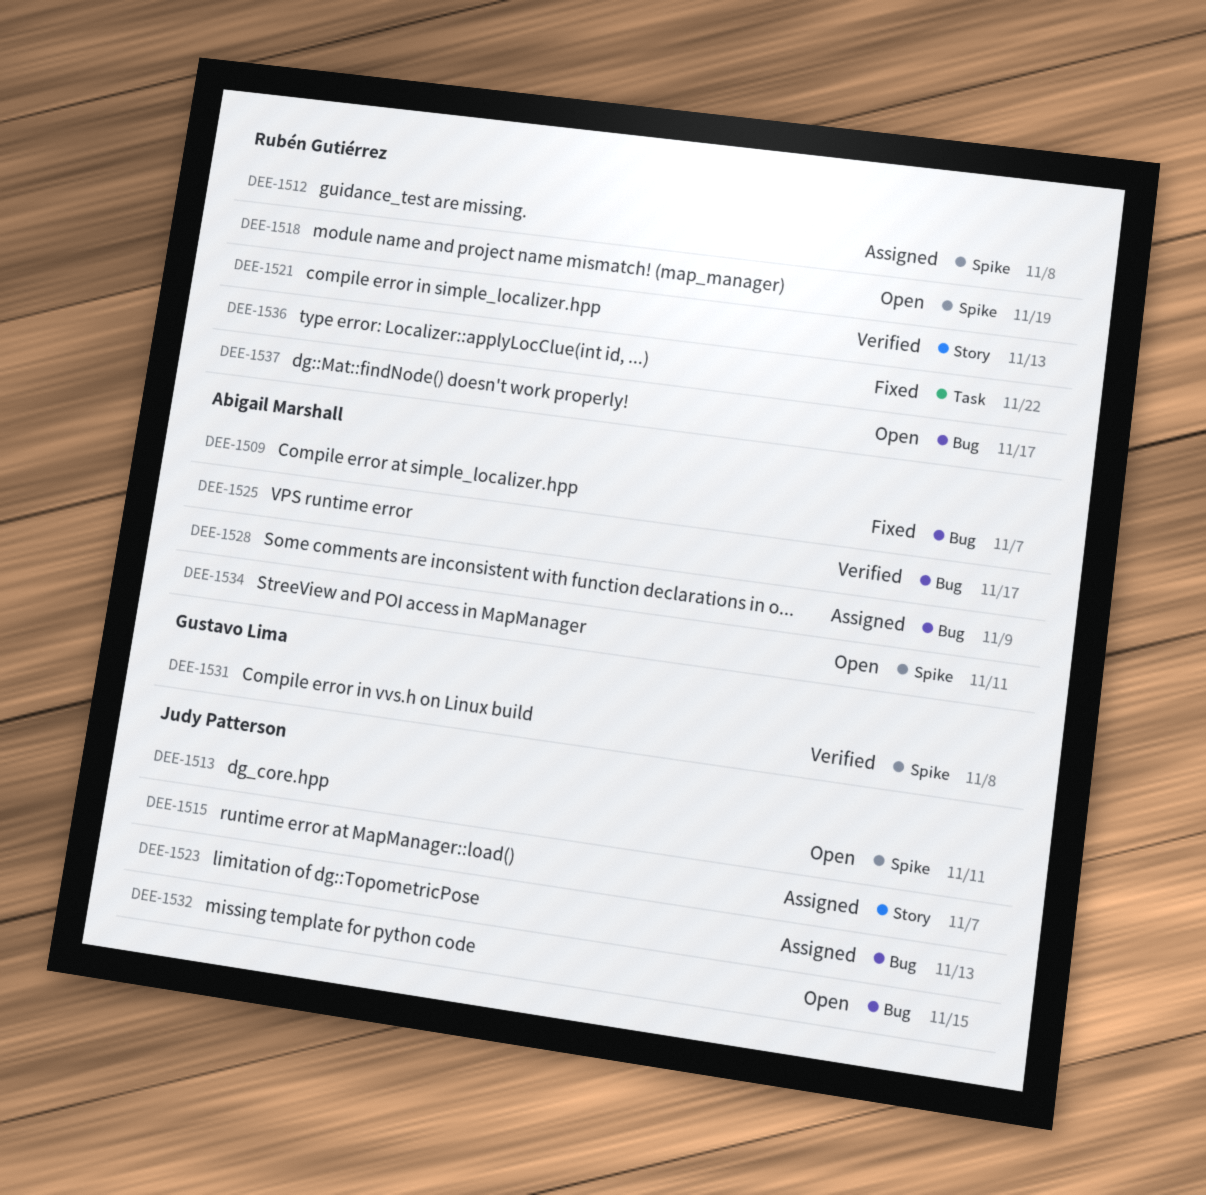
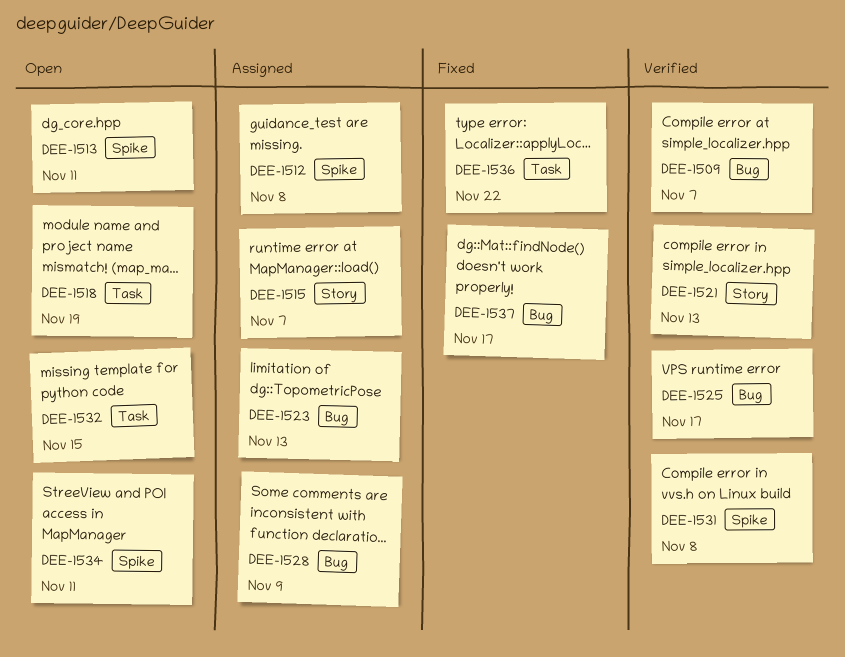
DEE-1509, status: Fixed -> Verified
DEE-1518, label: Spike -> Task
DEE-1532, label: Bug -> Task
DEE-1537, status: Open -> Fixed

